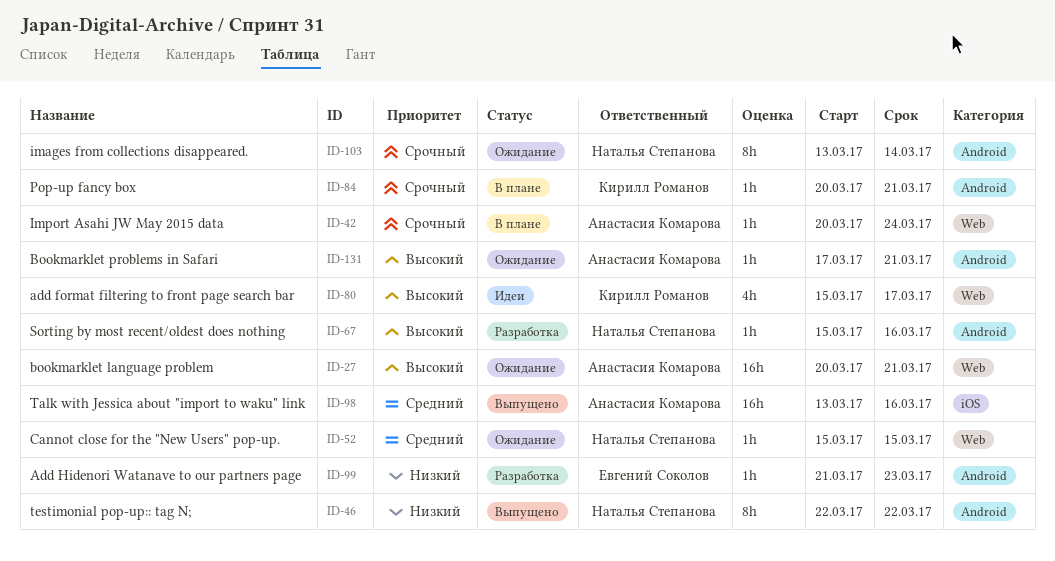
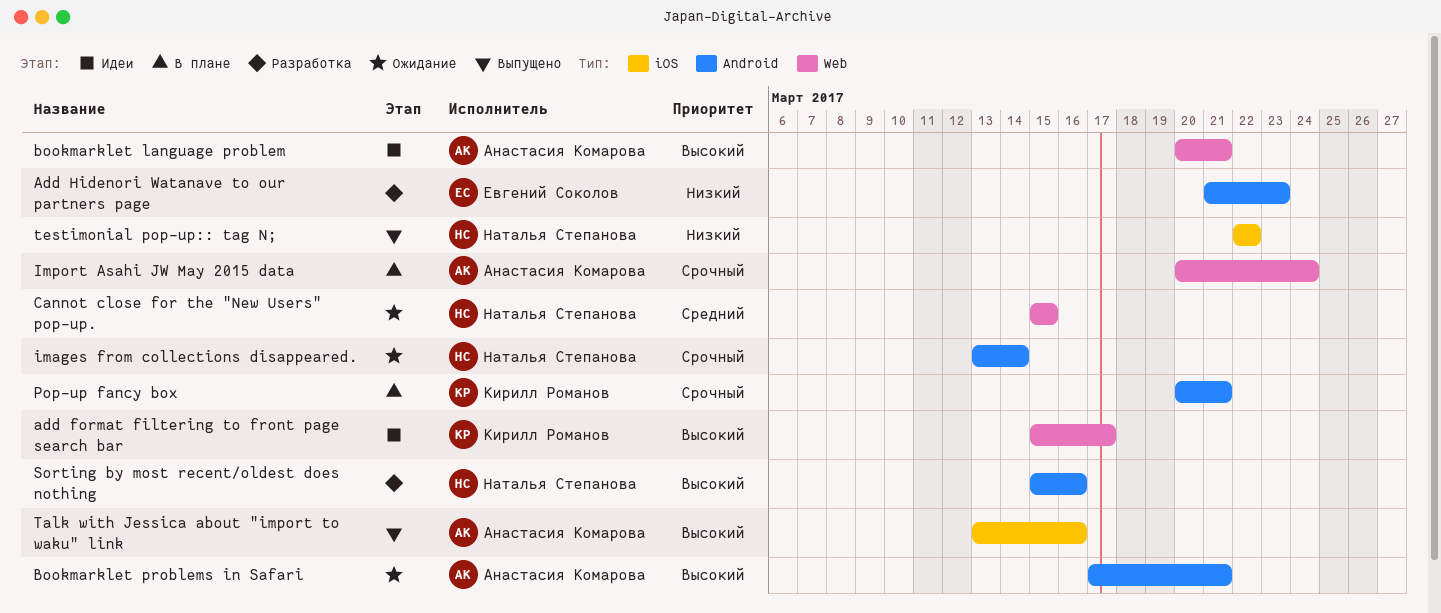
bookmarklet language problem, status: Ожидание -> Идеи
Talk with Jessica about "import to waku" link, priority: Средний -> Высокий
testimonial pop-up:: tag N;, label: Android -> iOS

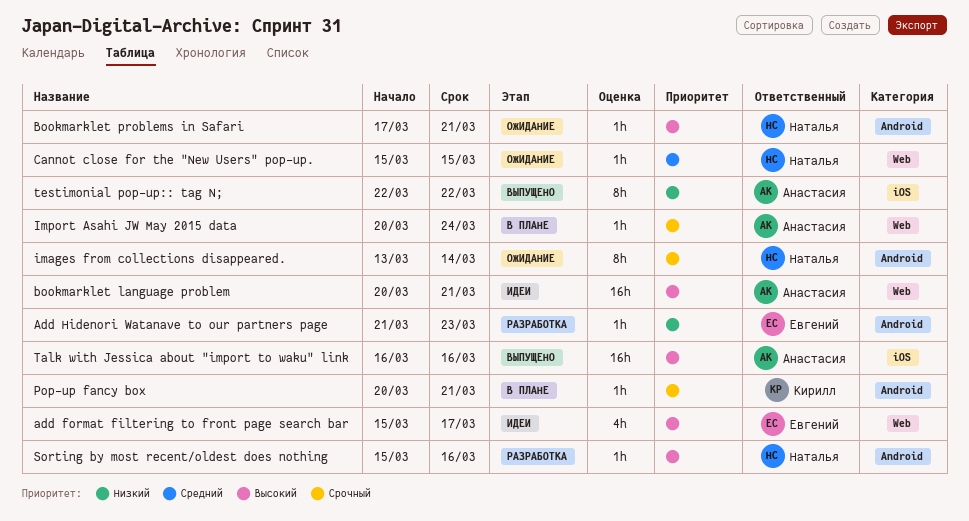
add format filtering to front page search bar, owner: Кирилл Романов -> Евгений Соколов
Bookmarklet problems in Safari, owner: Анастасия Комарова -> Наталья Степанова
Talk with Jessica about "import to waku" link, start: Mar 13 -> Mar 16
testimonial pop-up:: tag N;, owner: Наталья Степанова -> Анастасия Комарова

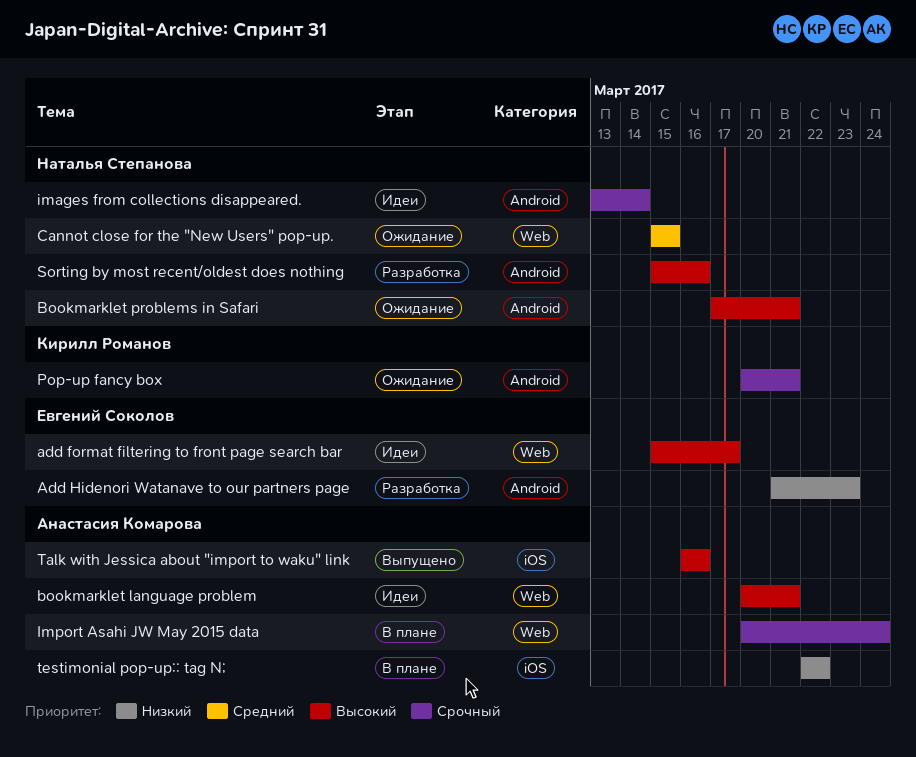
images from collections disappeared., status: Ожидание -> Идеи
Pop-up fancy box, status: В плане -> Ожидание
testimonial pop-up:: tag N;, status: Выпущено -> В плане

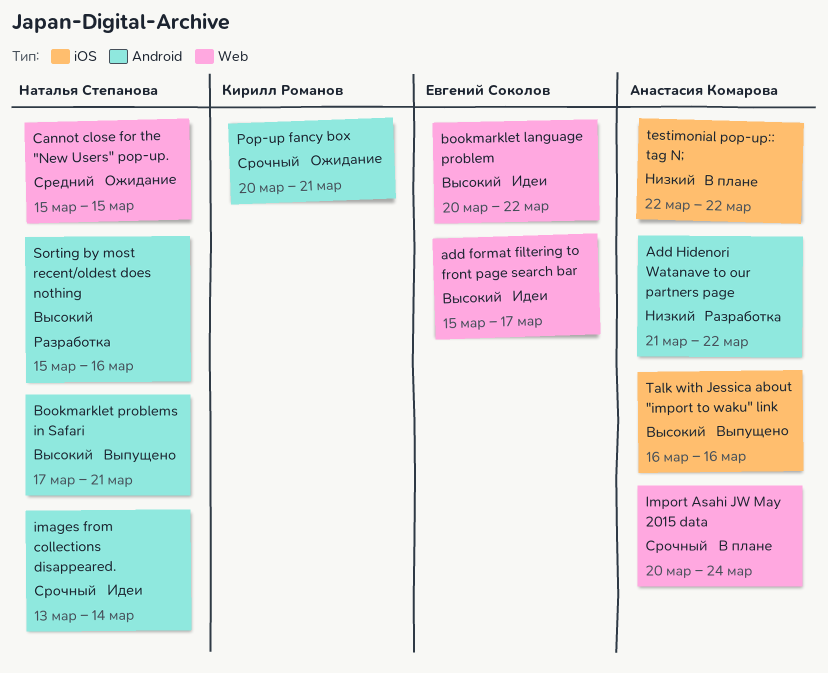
Add Hidenori Watanave to our partners page, owner: Евгений Соколов -> Анастасия Комарова
Add Hidenori Watanave to our partners page, due: Mar 23 -> Mar 22
bookmarklet language problem, owner: Анастасия Комарова -> Евгений Соколов
bookmarklet language problem, due: Mar 21 -> Mar 22
Bookmarklet problems in Safari, status: Ожидание -> Выпущено

